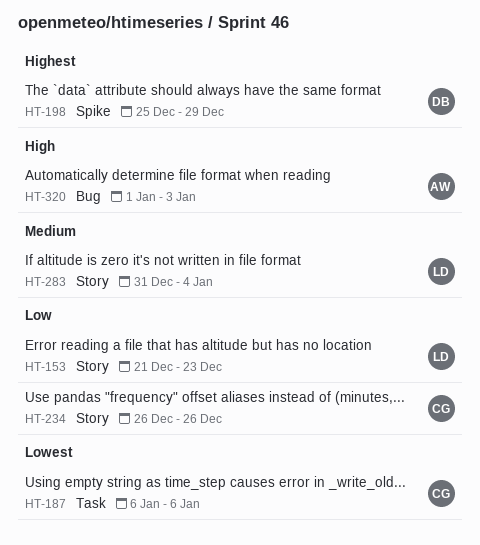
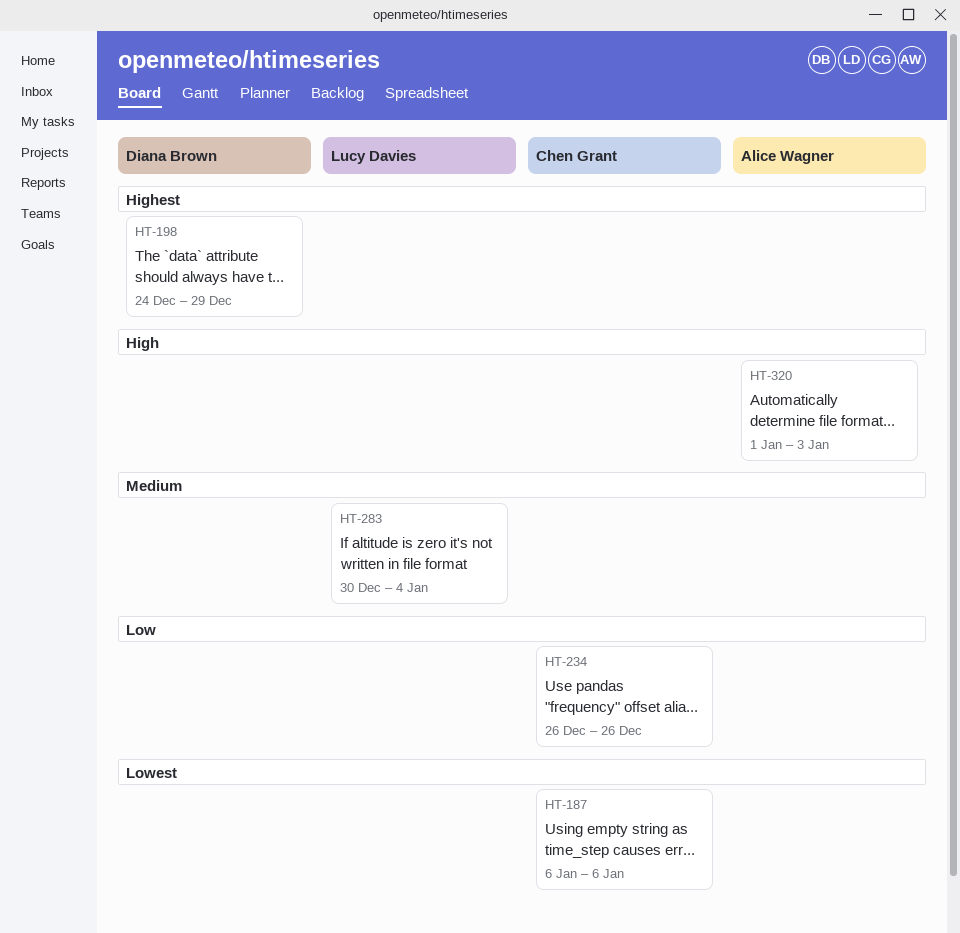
HT-153: present -> none
HT-198, start: Dec 25 -> Dec 24
HT-283, start: Dec 31 -> Dec 30

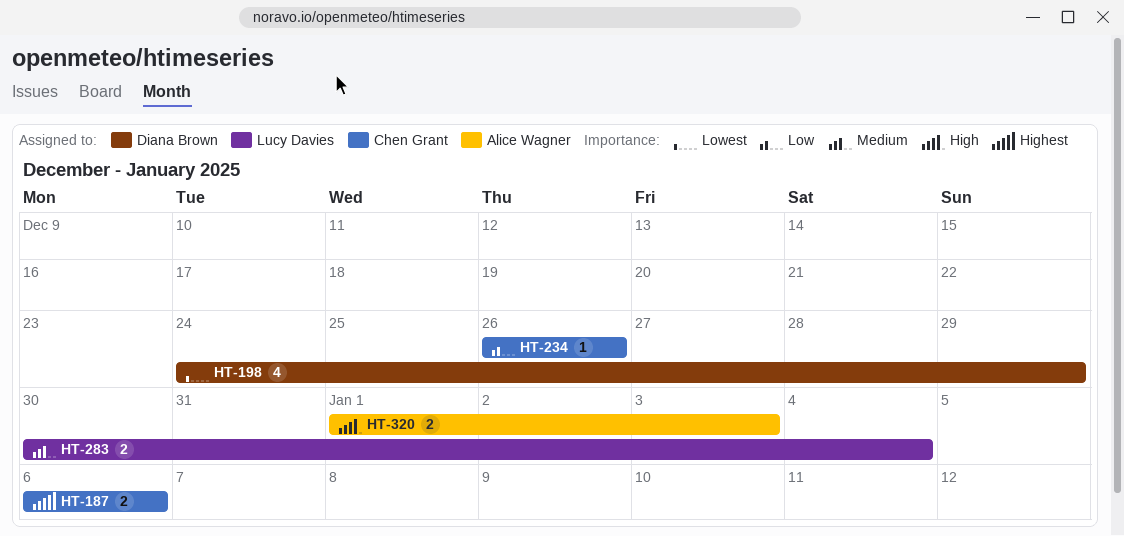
HT-187, priority: Lowest -> Highest
HT-198, priority: Highest -> Lowest

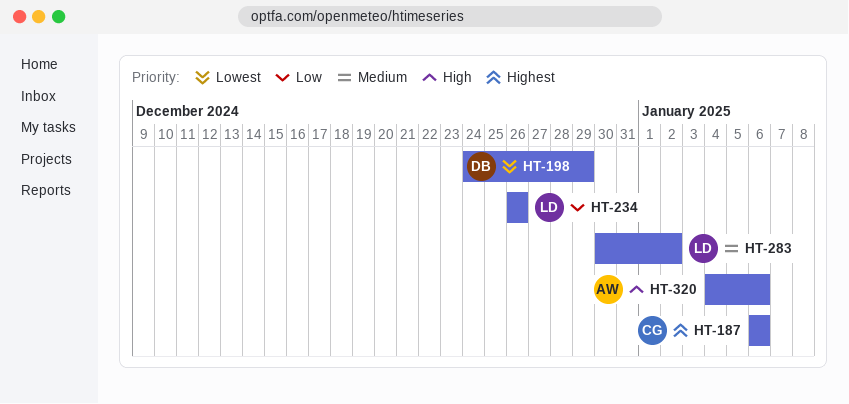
HT-234, owner: Chen Grant -> Lucy Davies
HT-283, due: Jan 4 -> Jan 2
HT-320, start: Jan 1 -> Jan 4
HT-320, due: Jan 3 -> Jan 6

